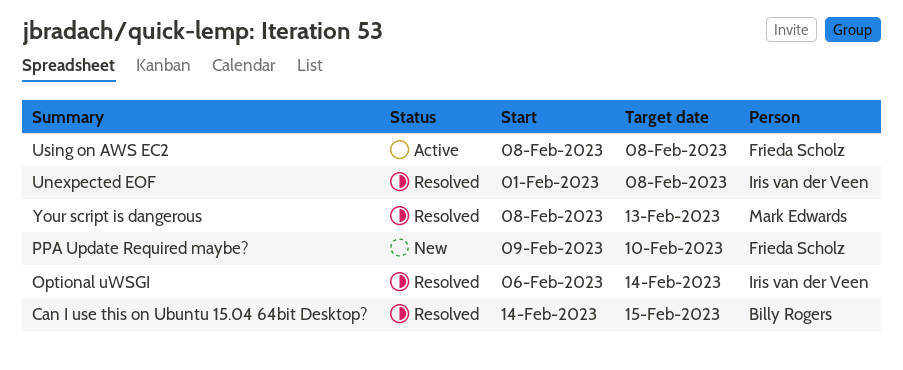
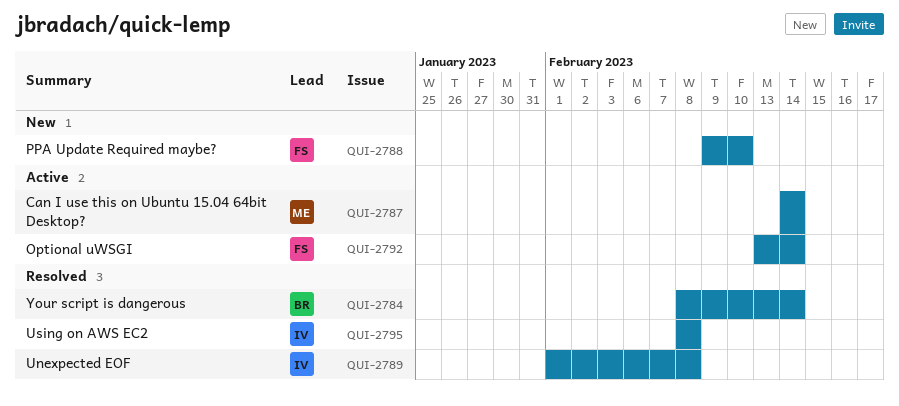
Can I use this on Ubuntu 15.04 64bit Desktop?, status: Resolved -> Active
Can I use this on Ubuntu 15.04 64bit Desktop?, owner: Billy Rogers -> Mark Edwards
Can I use this on Ubuntu 15.04 64bit Desktop?, due: Feb 15 -> Feb 14
Optional uWSGI, status: Resolved -> Active
Optional uWSGI, owner: Iris van der Veen -> Frieda Scholz
Optional uWSGI, start: Feb 6 -> Feb 13
Using on AWS EC2, status: Active -> Resolved
Using on AWS EC2, owner: Frieda Scholz -> Iris van der Veen
Your script is dangerous, owner: Mark Edwards -> Billy Rogers
Your script is dangerous, due: Feb 13 -> Feb 14

